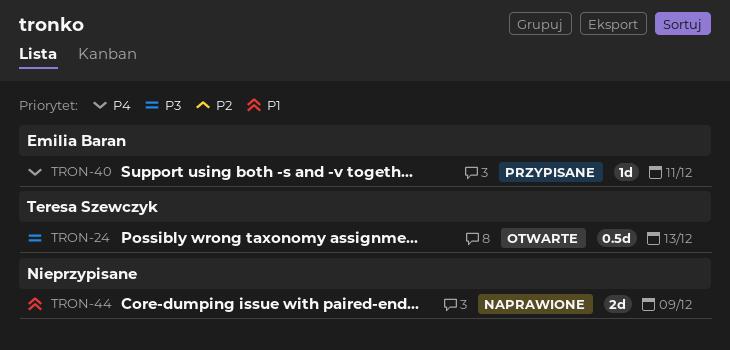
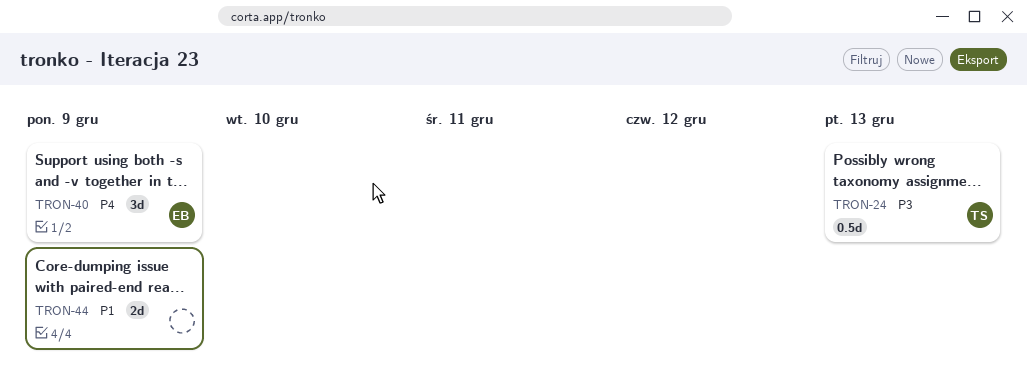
TRON-40, estimate: 1d -> 3d
TRON-40, due: Dec 11 -> Dec 9

